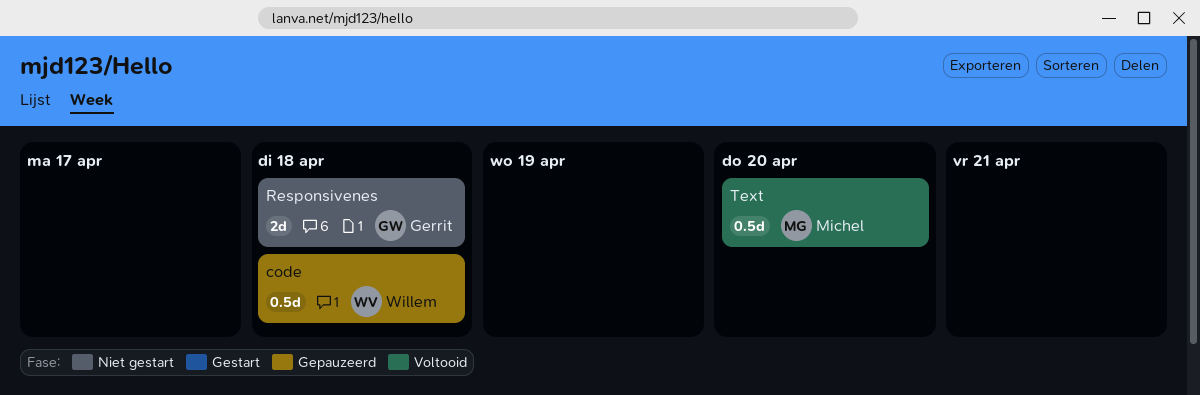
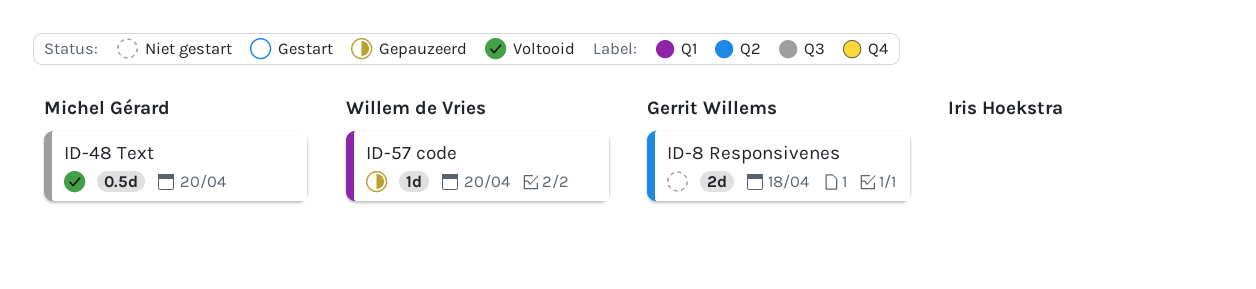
code, estimate: 0.5d -> 1d
code, due: Apr 18 -> Apr 20

